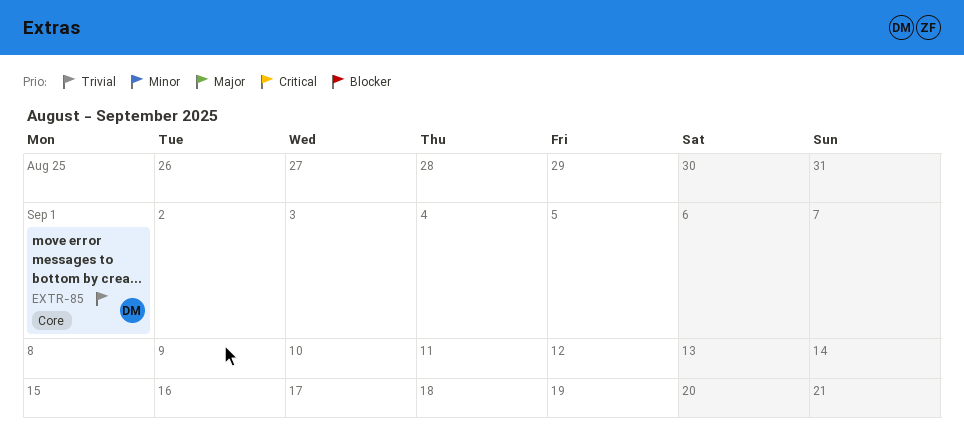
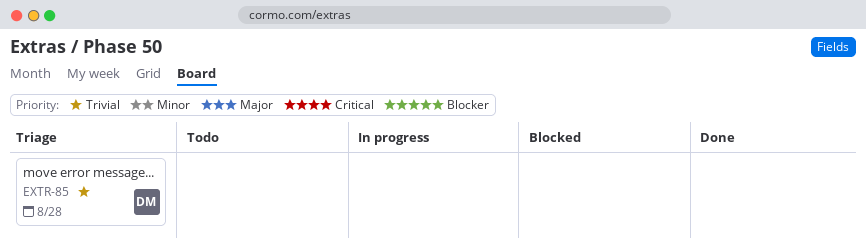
EXTR-85, due: Sep 1 -> Aug 28

